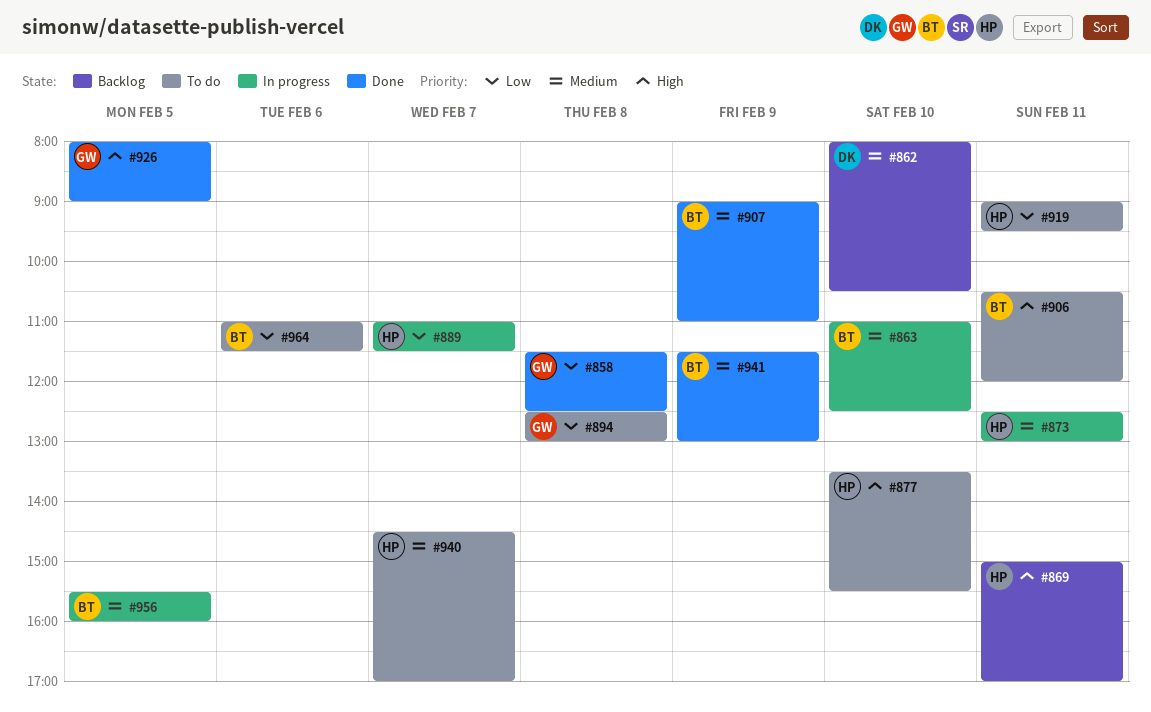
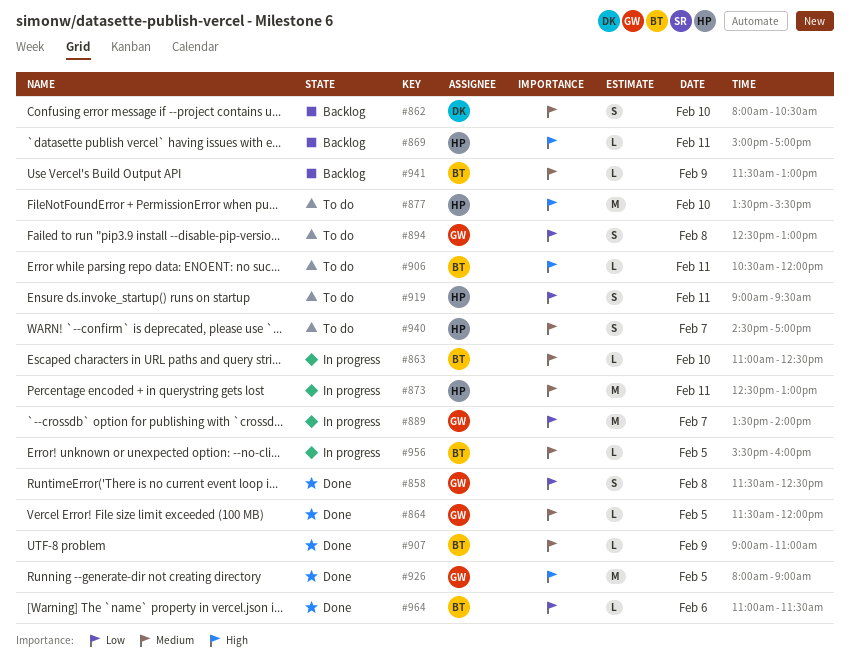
#864: none -> present
#889, owner: HP -> GW
#889, begins: 11:00 -> 13:30
#889, ends: 11:30 -> 14:00
#941, status: Done -> Backlog
#964, status: To do -> Done

